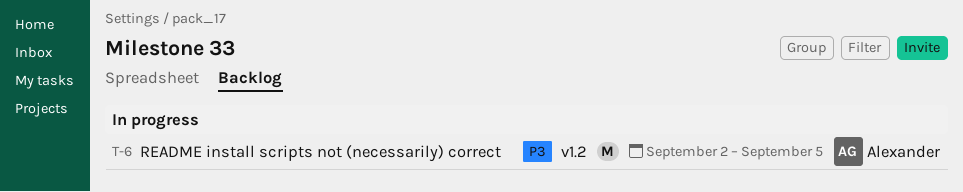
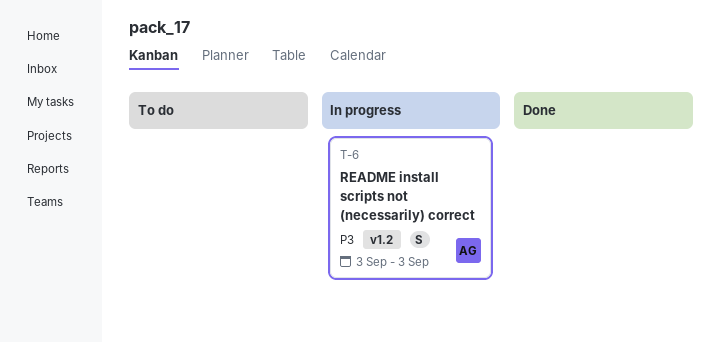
T-6, estimate: M -> S
T-6, start: Sep 2 -> Sep 3
T-6, due: Sep 5 -> Sep 3

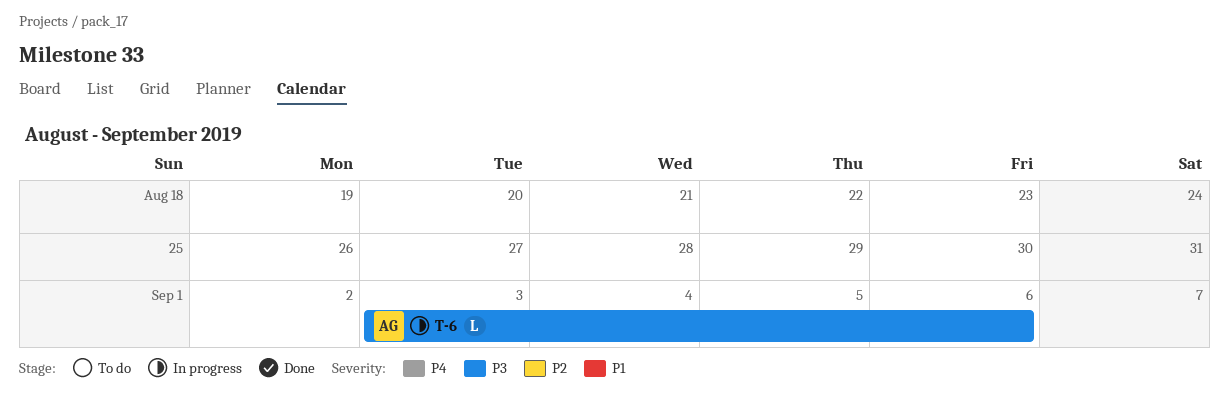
T-6, estimate: S -> L
T-6, due: Sep 3 -> Sep 6

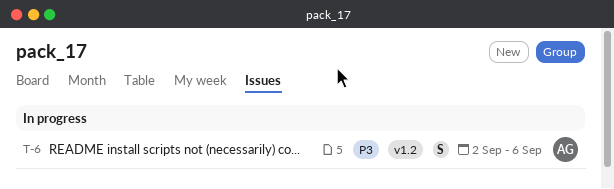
T-6, estimate: L -> S
T-6, start: Sep 3 -> Sep 2

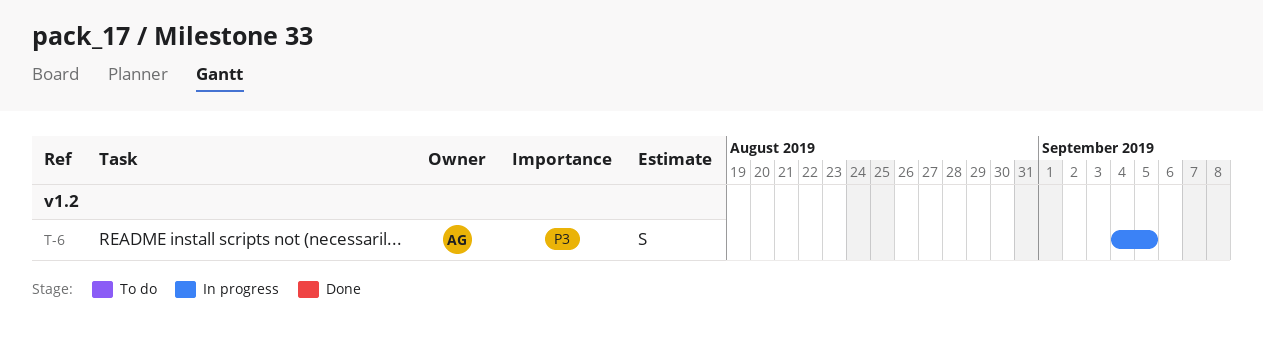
T-6, start: Sep 2 -> Sep 4
T-6, due: Sep 6 -> Sep 5

